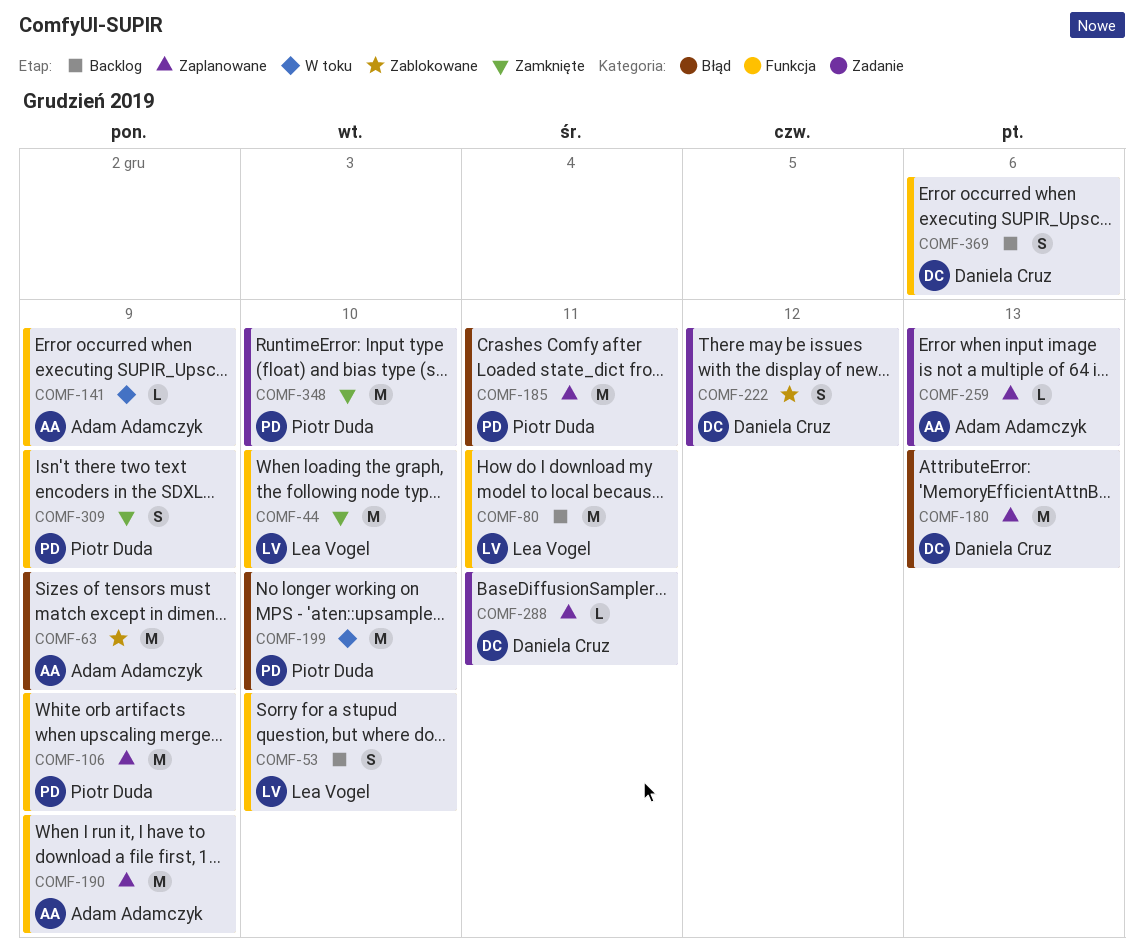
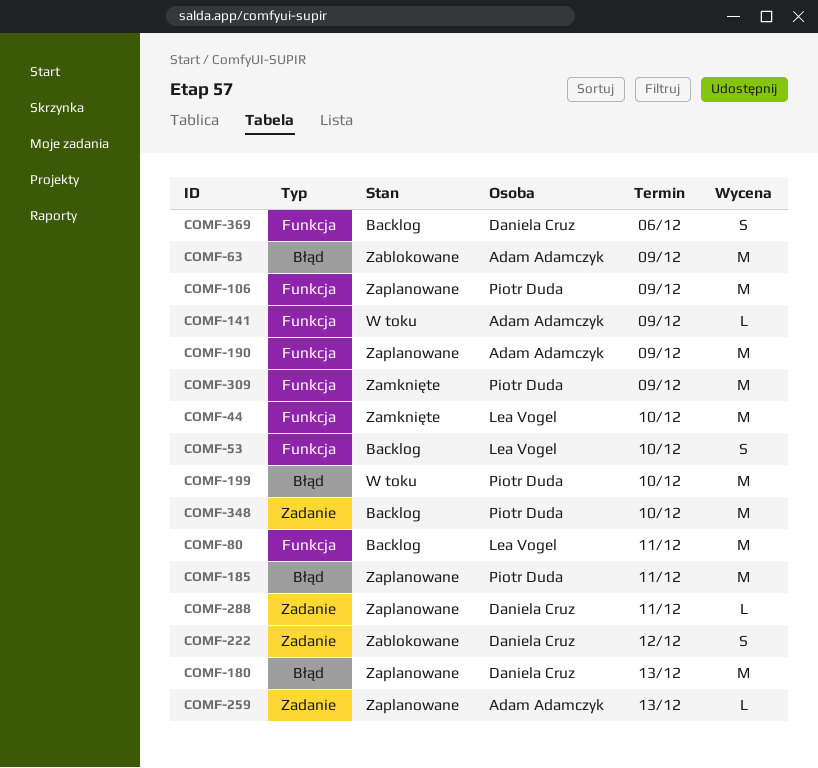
COMF-309, estimate: S -> M
COMF-348, status: Zamknięte -> Backlog

